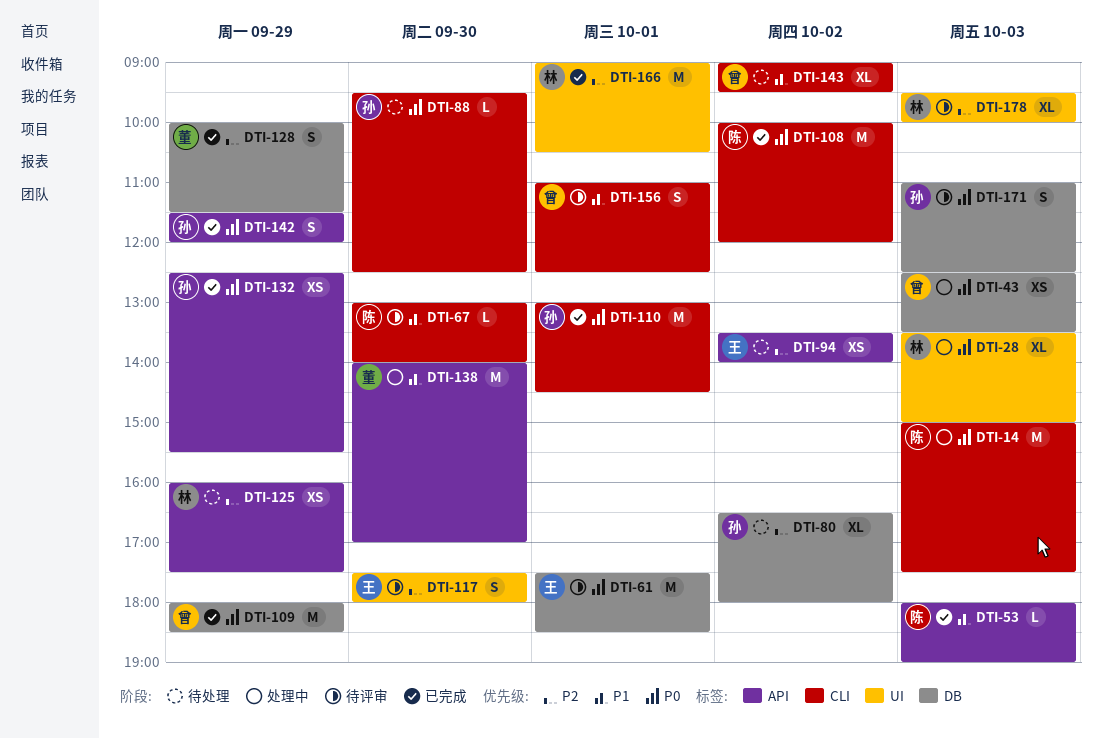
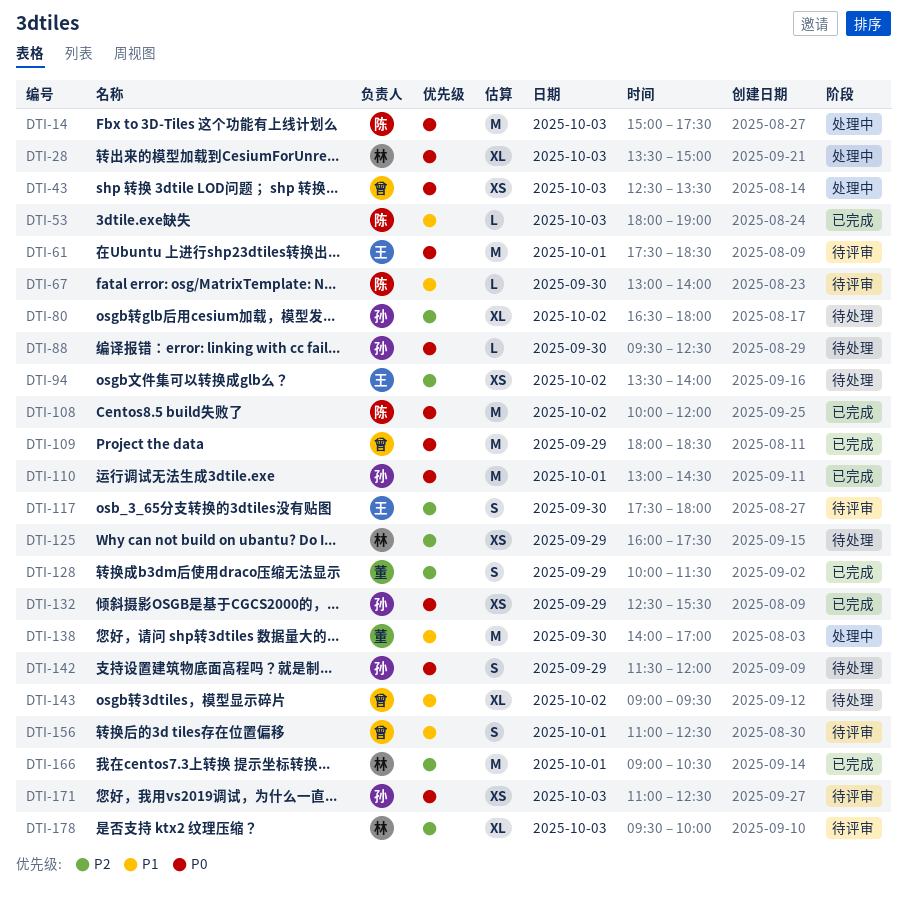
DTI-142, status: 已完成 -> 待处理
DTI-171, estimate: S -> XS

